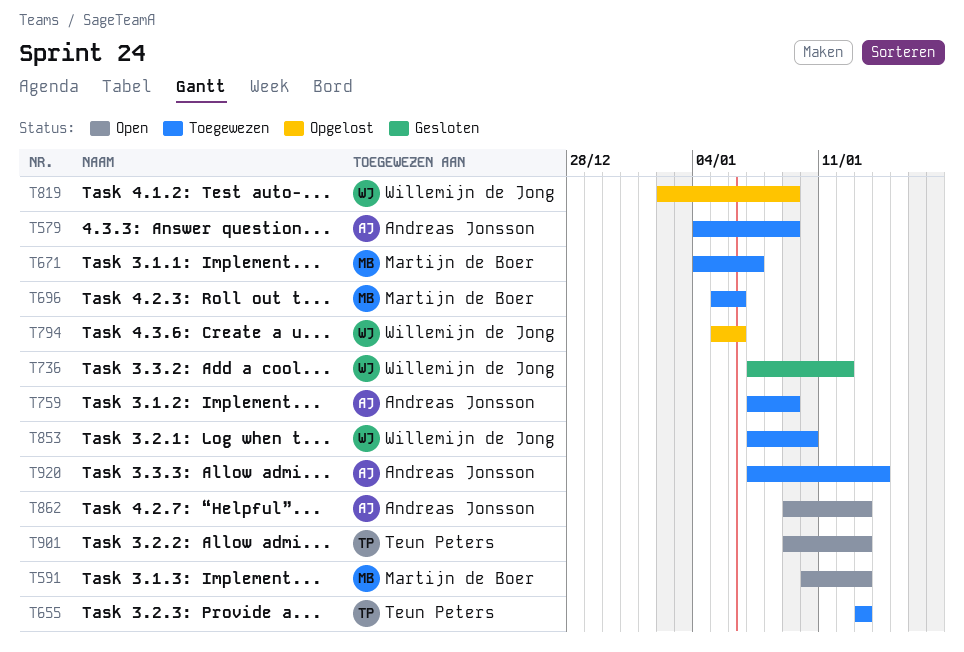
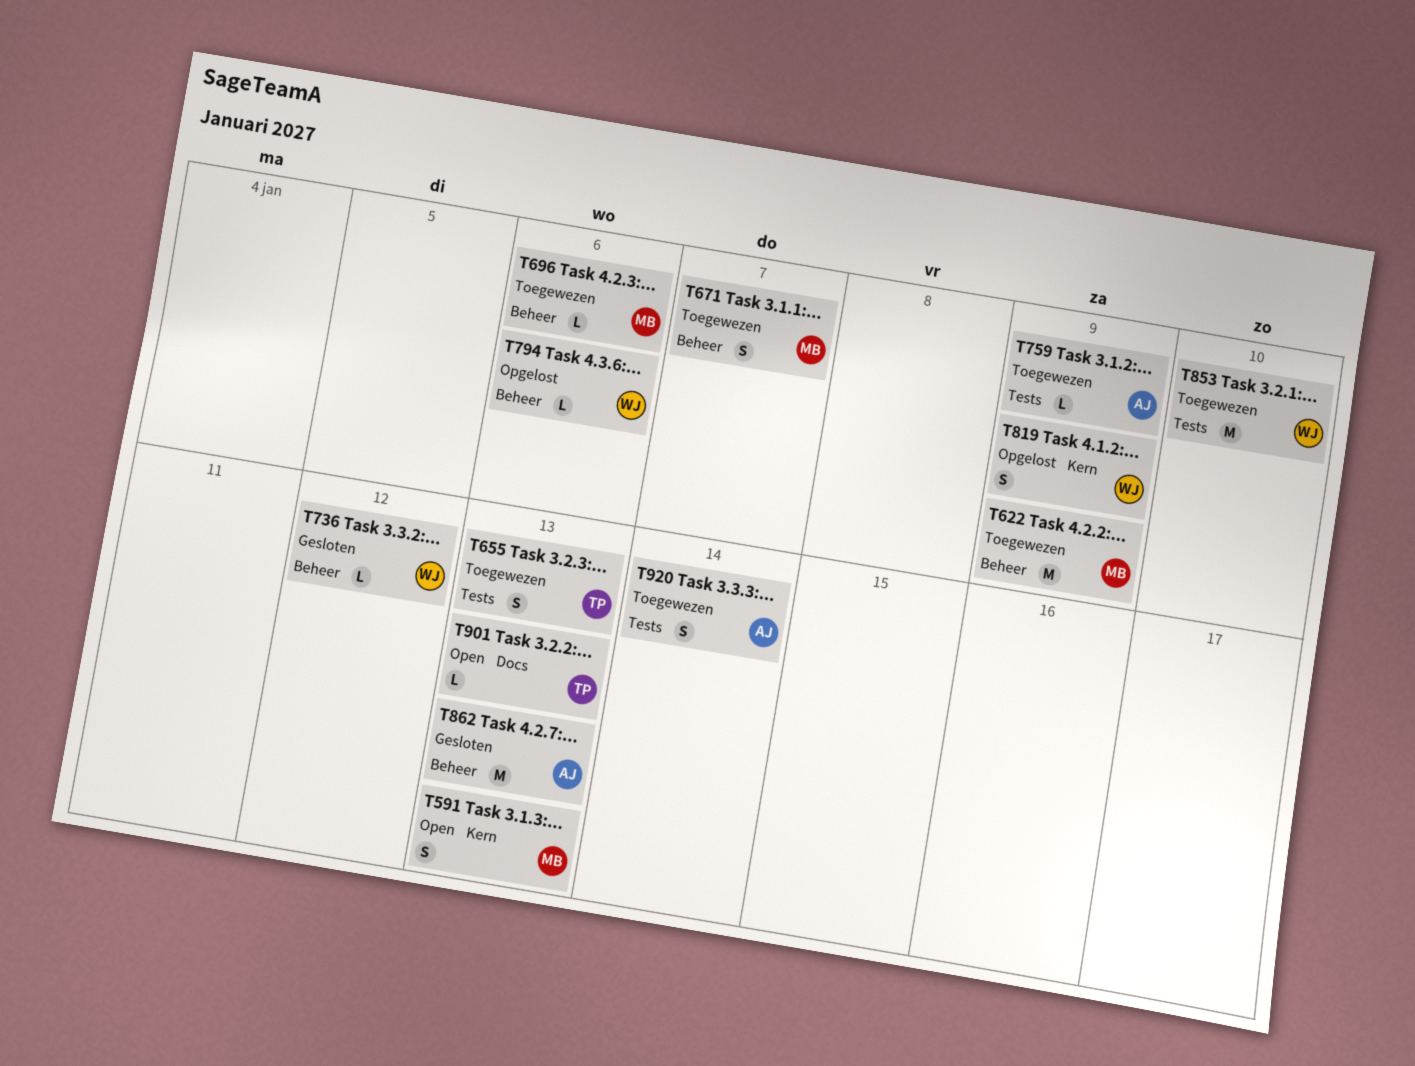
T579: present -> none
T622: none -> present
T862, status: Open -> Gesloten

